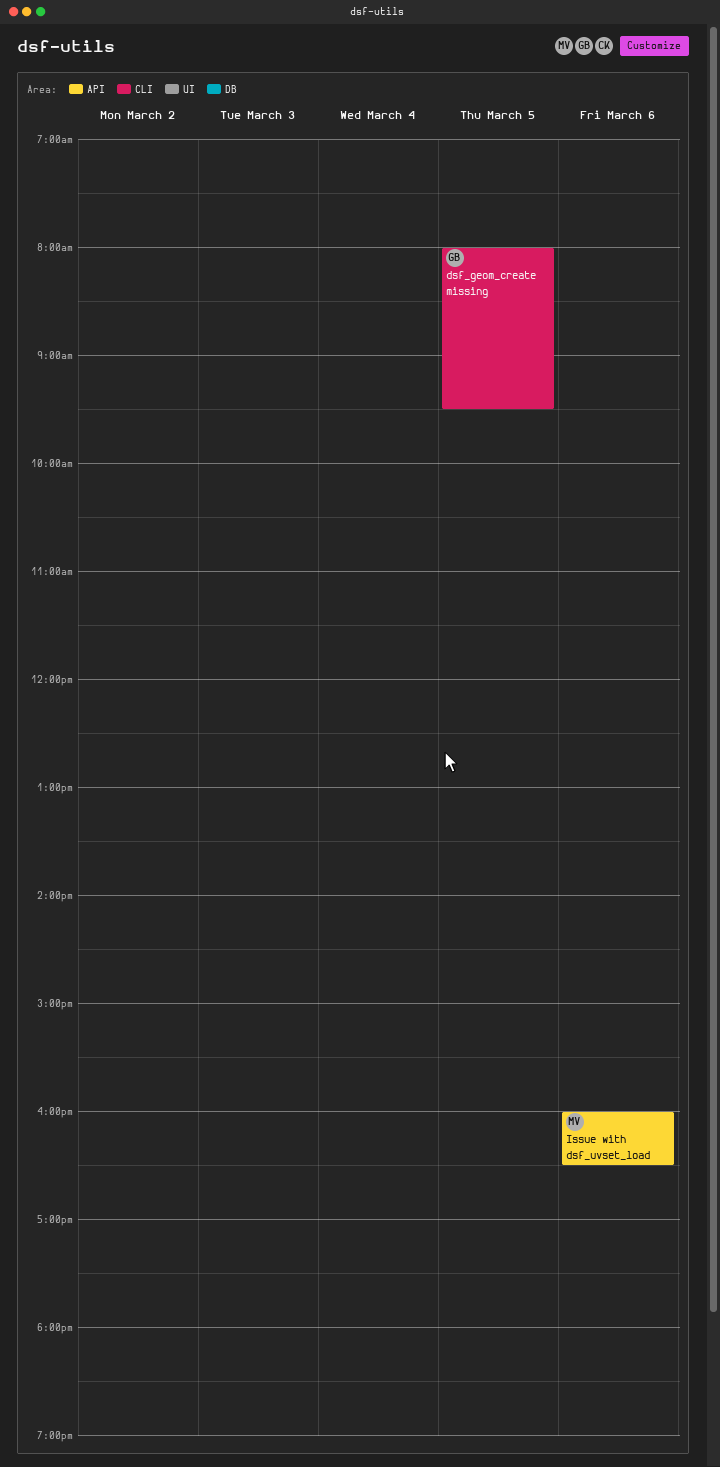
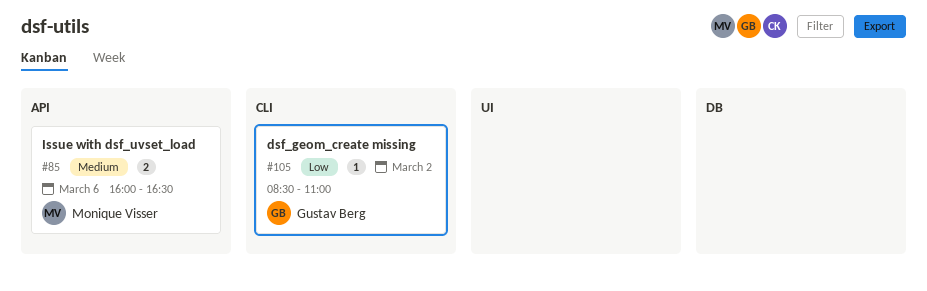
dsf_geom_create missing, day: Mar 5 -> Mar 2
dsf_geom_create missing, begins: 08:00 -> 08:30
dsf_geom_create missing, ends: 09:30 -> 11:00

